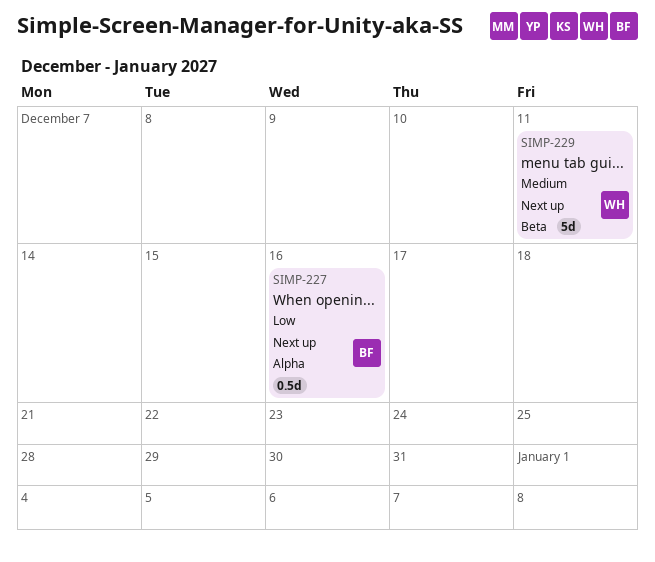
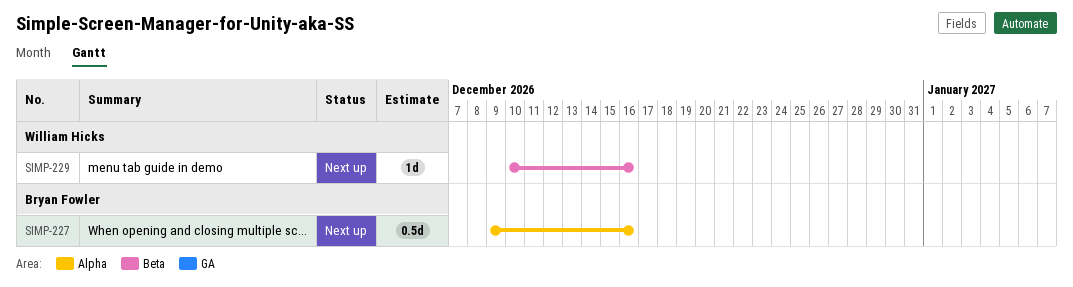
SIMP-229, estimate: 5d -> 1d
SIMP-229, due: Dec 11 -> Dec 16

